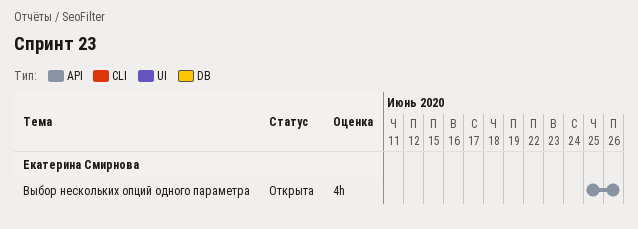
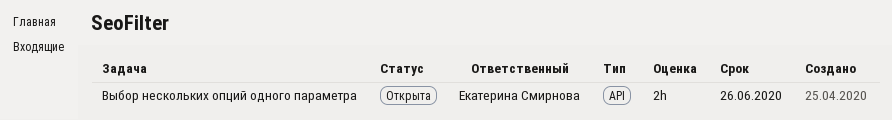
Выбор нескольких опций одного параметра, estimate: 4h -> 2h

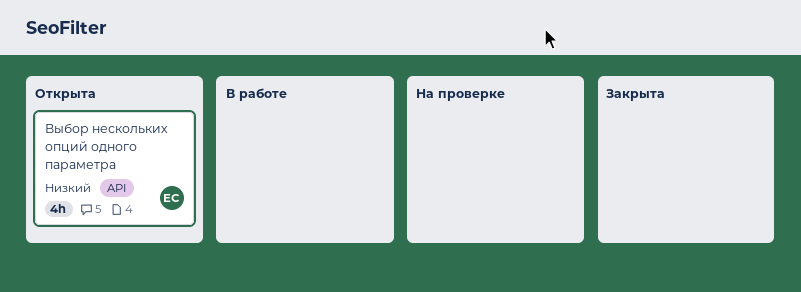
Выбор нескольких опций одного параметра, estimate: 2h -> 4h

